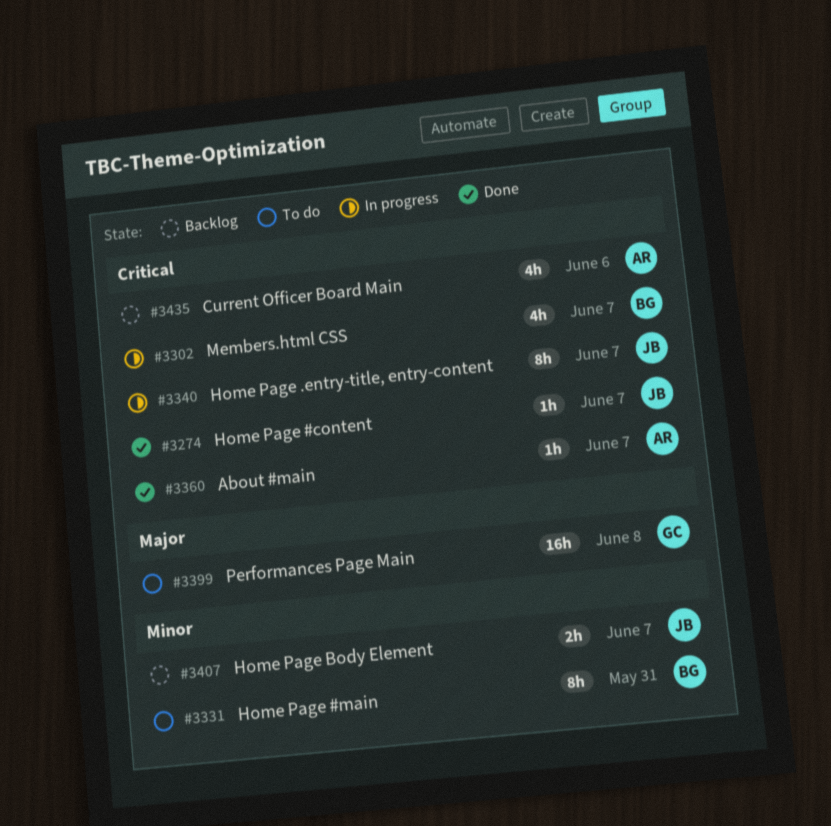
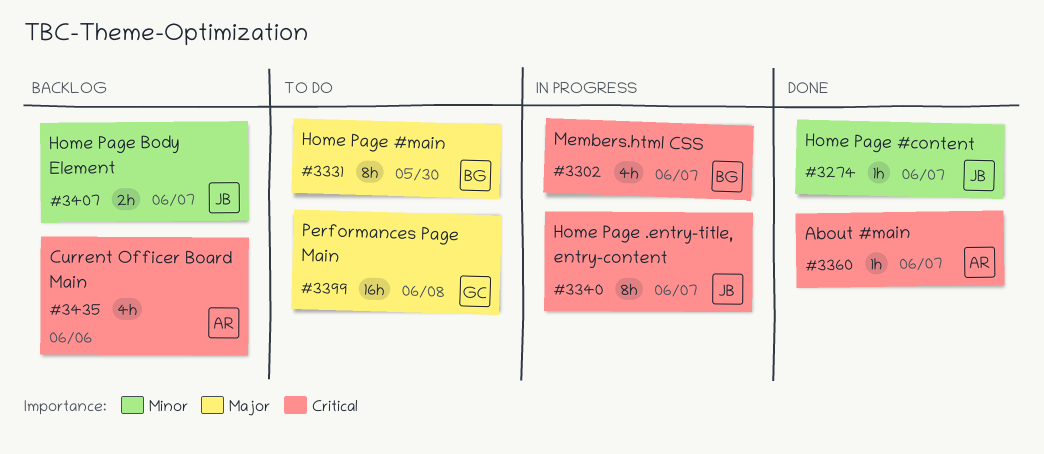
#3274, priority: Critical -> Minor
#3331, priority: Minor -> Major
#3331, due: May 31 -> May 30

